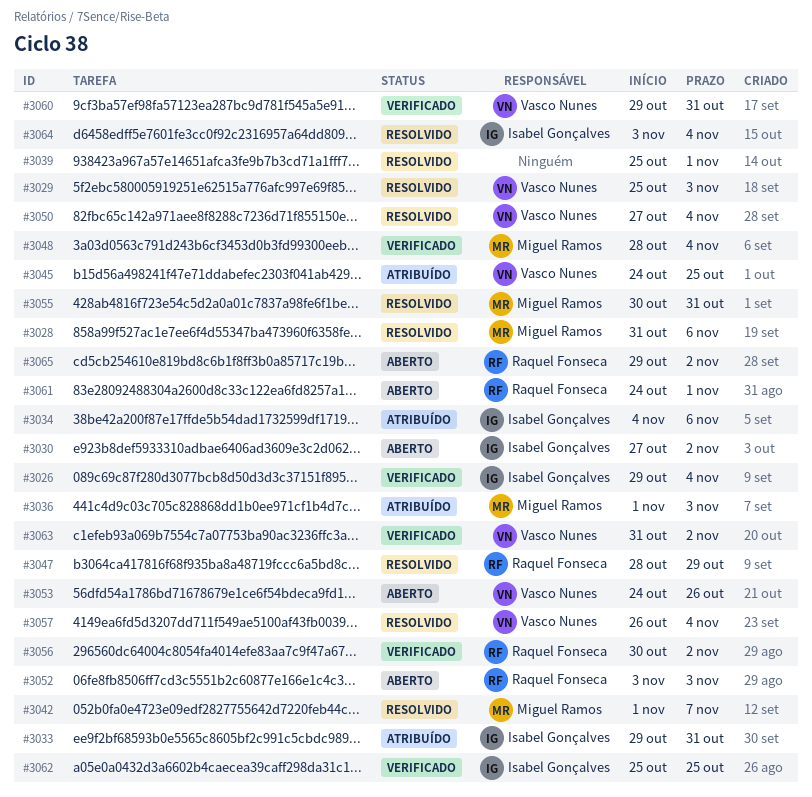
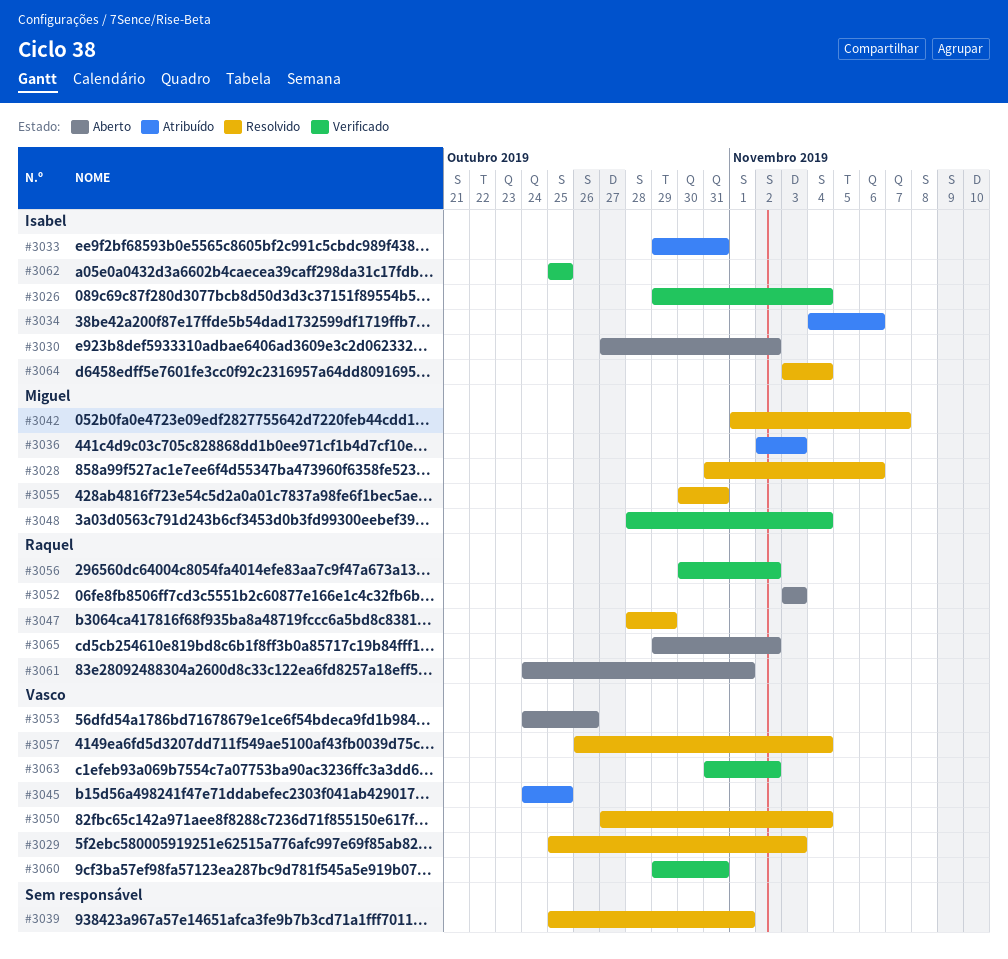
#3036, start: Nov 1 -> Nov 2

